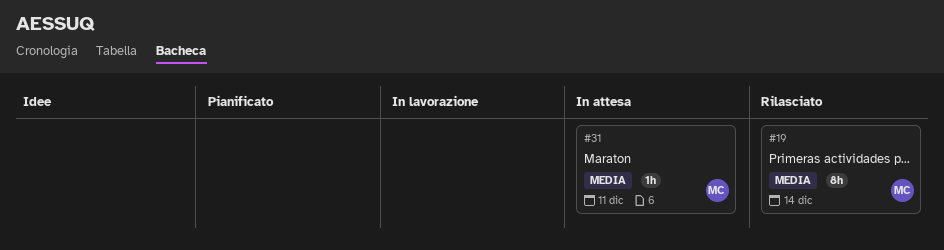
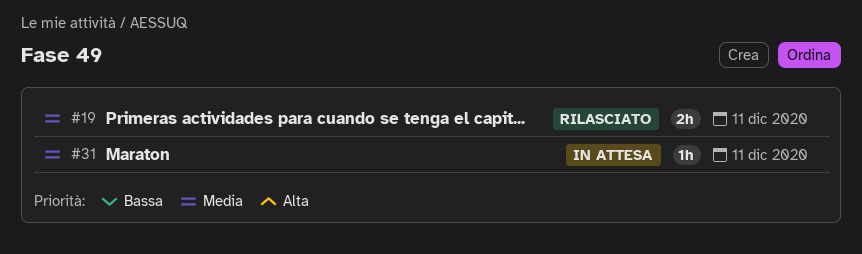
#19, estimate: 8h -> 2h
#19, due: Dec 14 -> Dec 11

